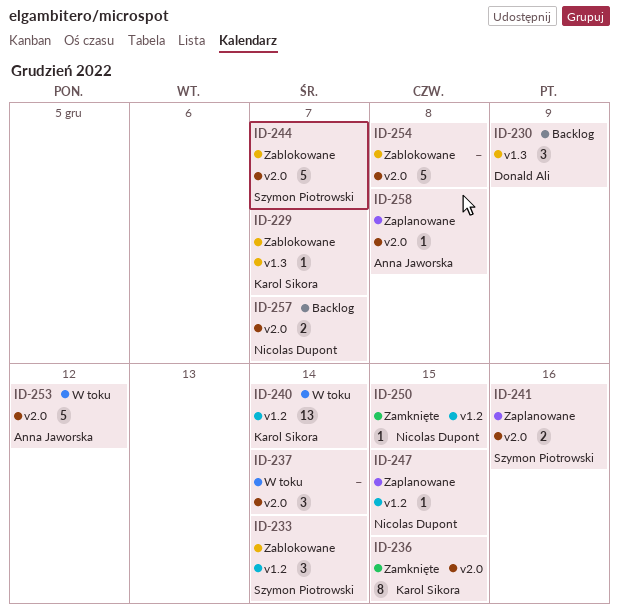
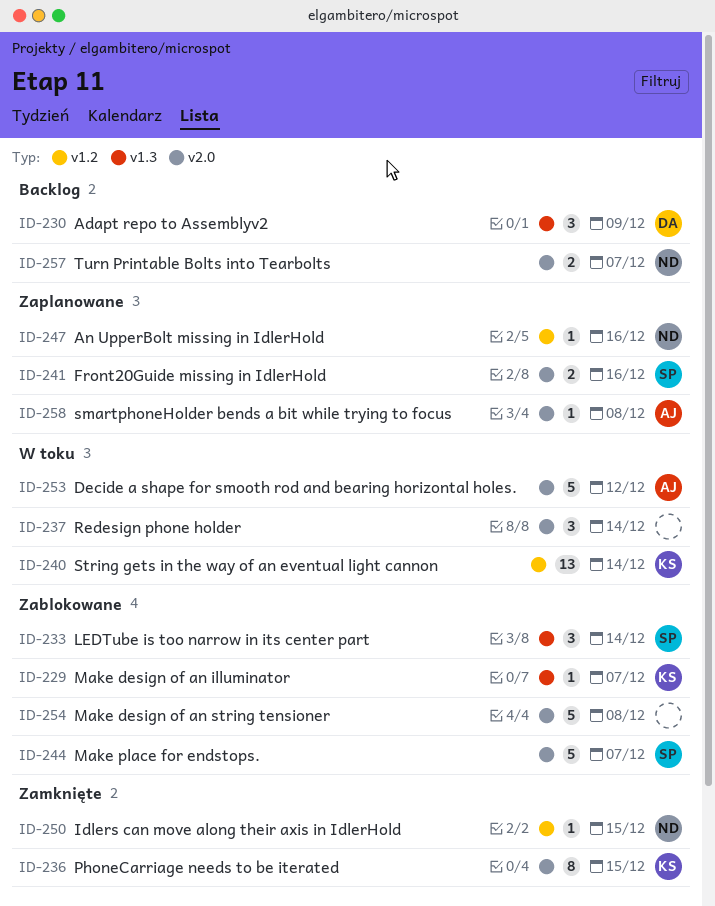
ID-233, label: v1.2 -> v1.3
ID-247, due: Dec 15 -> Dec 16

